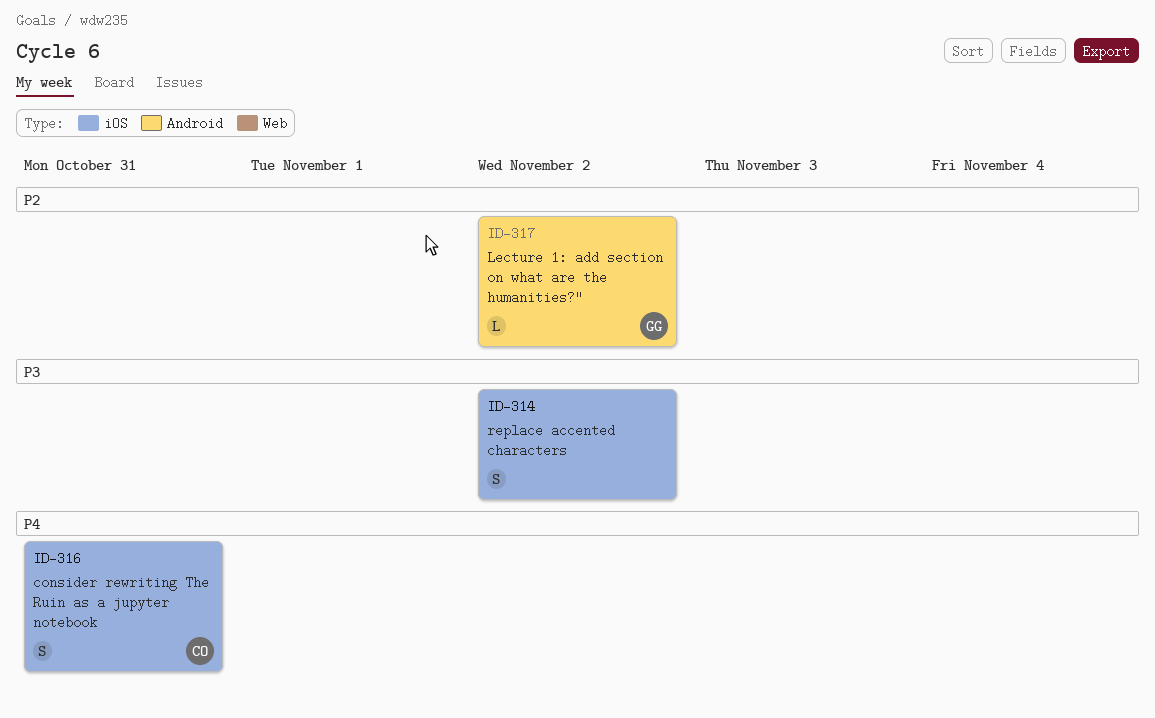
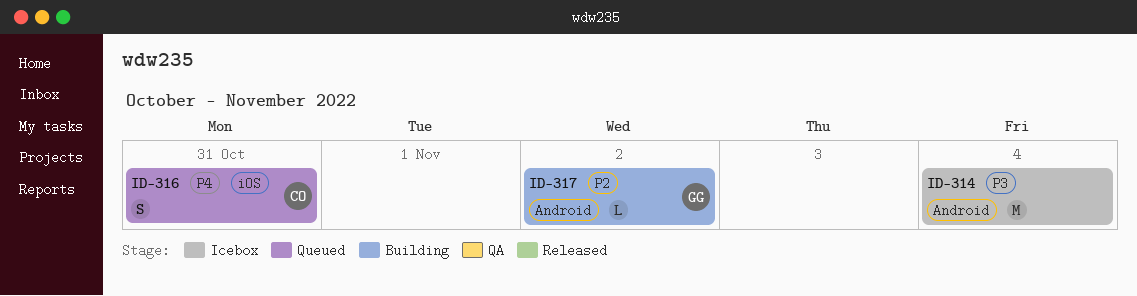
ID-314, label: iOS -> Android
ID-314, estimate: S -> M
ID-314, due: Nov 2 -> Nov 4

